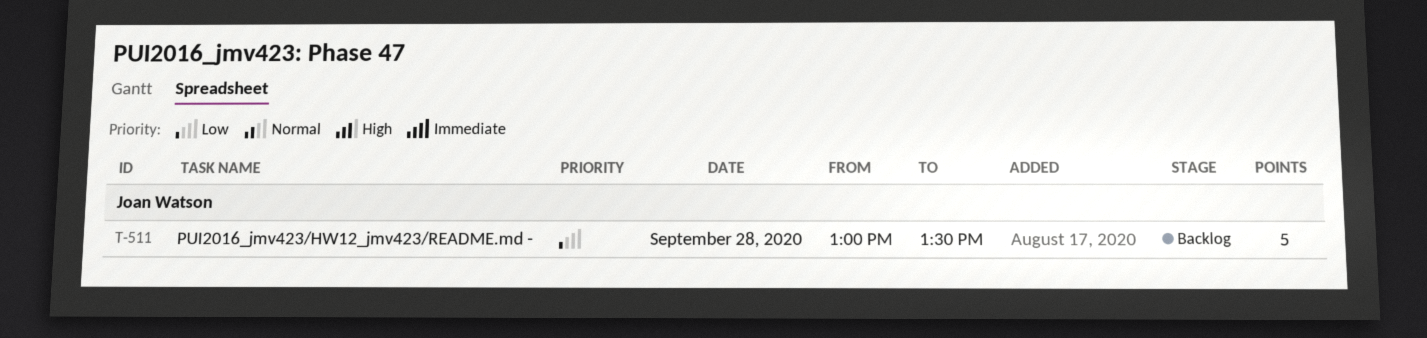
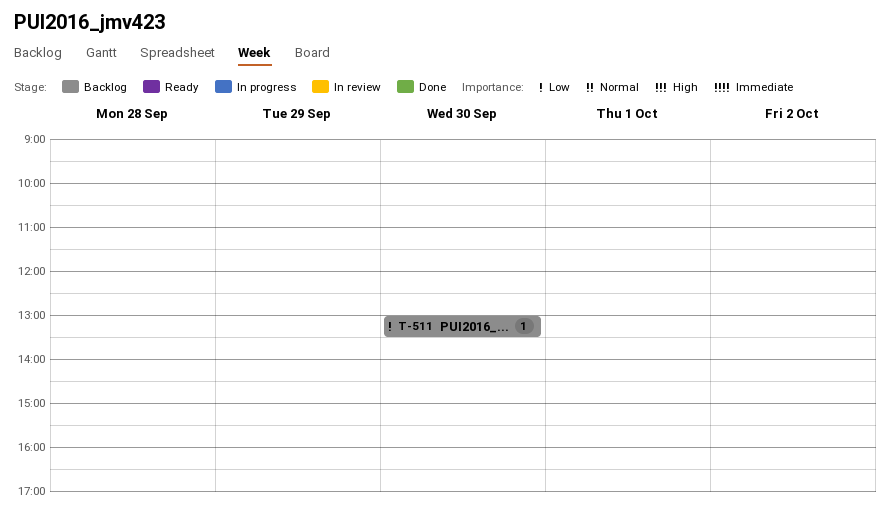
T-511, estimate: 5 -> 1
T-511, day: Sep 28 -> Sep 30

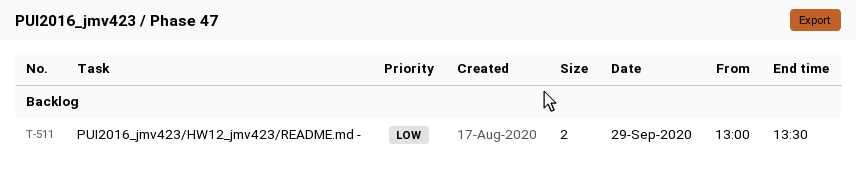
T-511, estimate: 1 -> 2
T-511, day: Sep 30 -> Sep 29

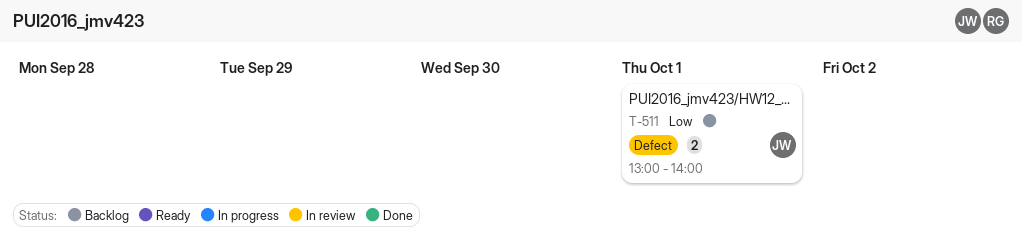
T-511, day: Sep 29 -> Oct 1
T-511, ends: 13:30 -> 14:00

